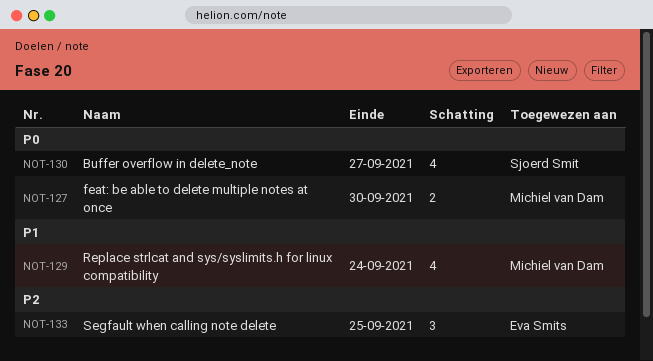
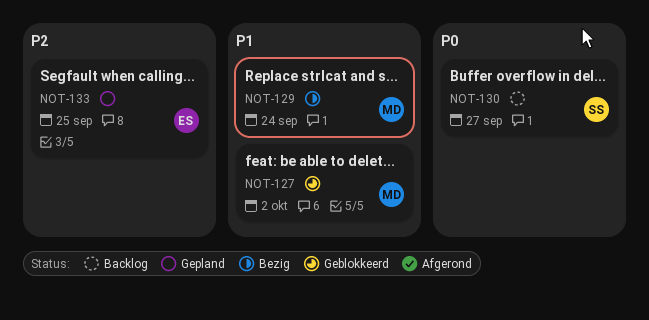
NOT-127, priority: P0 -> P1
NOT-127, due: Sep 30 -> Oct 2

